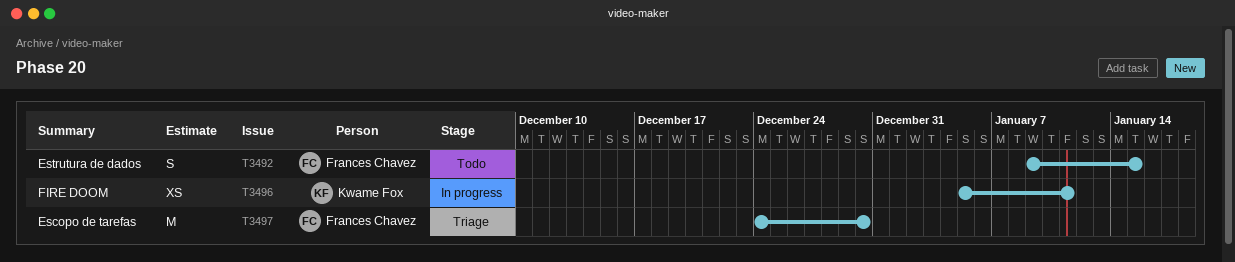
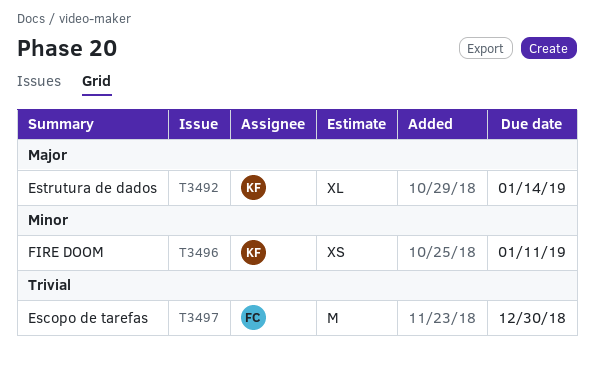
T3492, owner: Frances Chavez -> Kwame Fox
T3492, estimate: S -> XL
T3492, due: Jan 15 -> Jan 14

